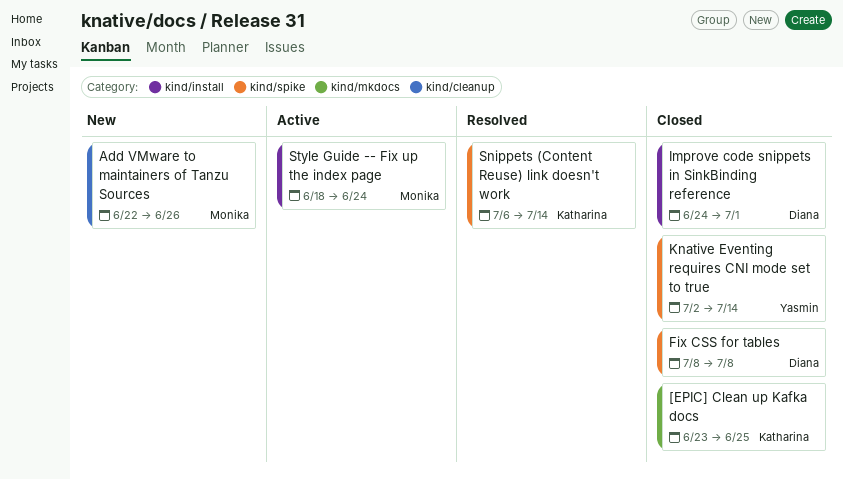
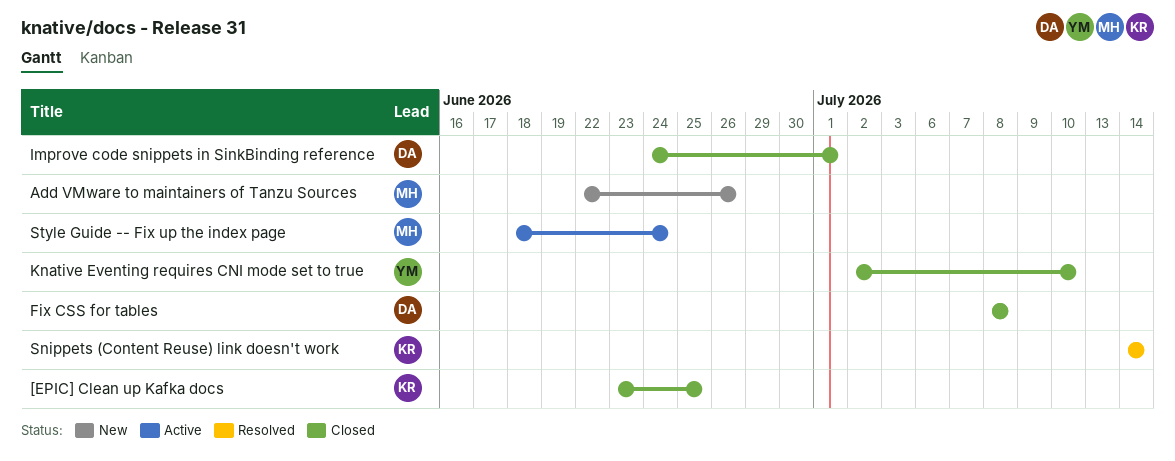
Knative Eventing requires CNI mode set to true, due: Jul 14 -> Jul 10
Snippets (Content Reuse) link doesn't work, start: Jul 6 -> Jul 14

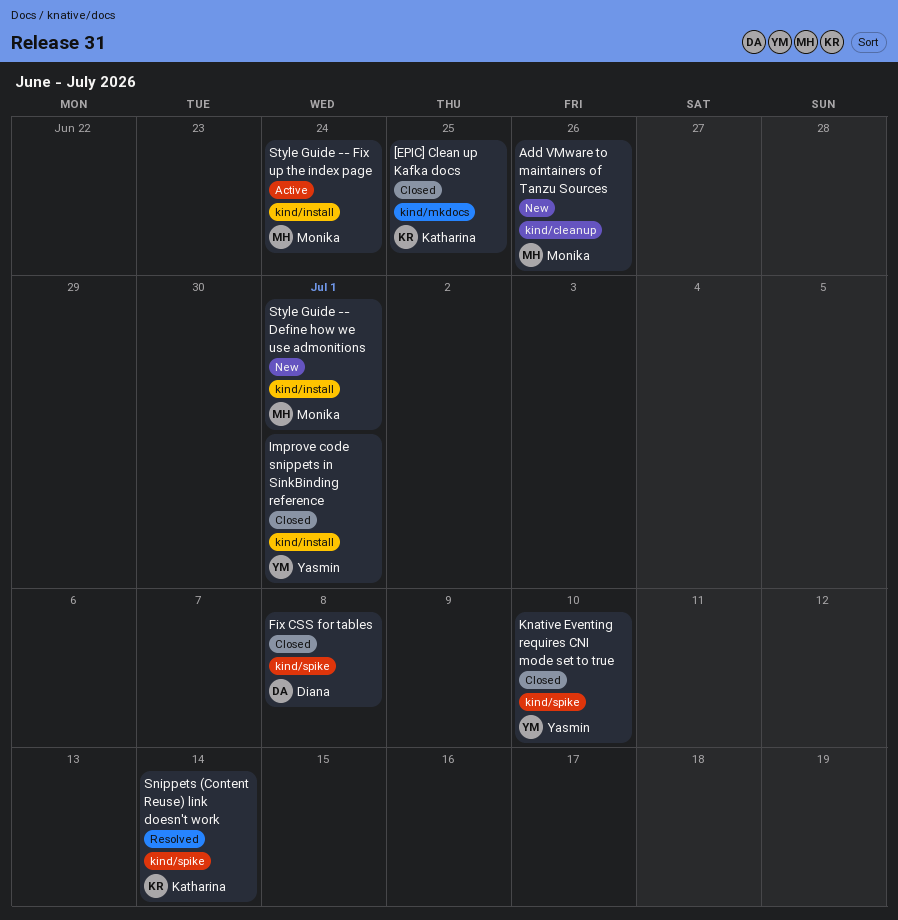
Improve code snippets in SinkBinding reference, owner: Diana -> Yasmin
Style Guide -- Define how we use admonitions: none -> present

